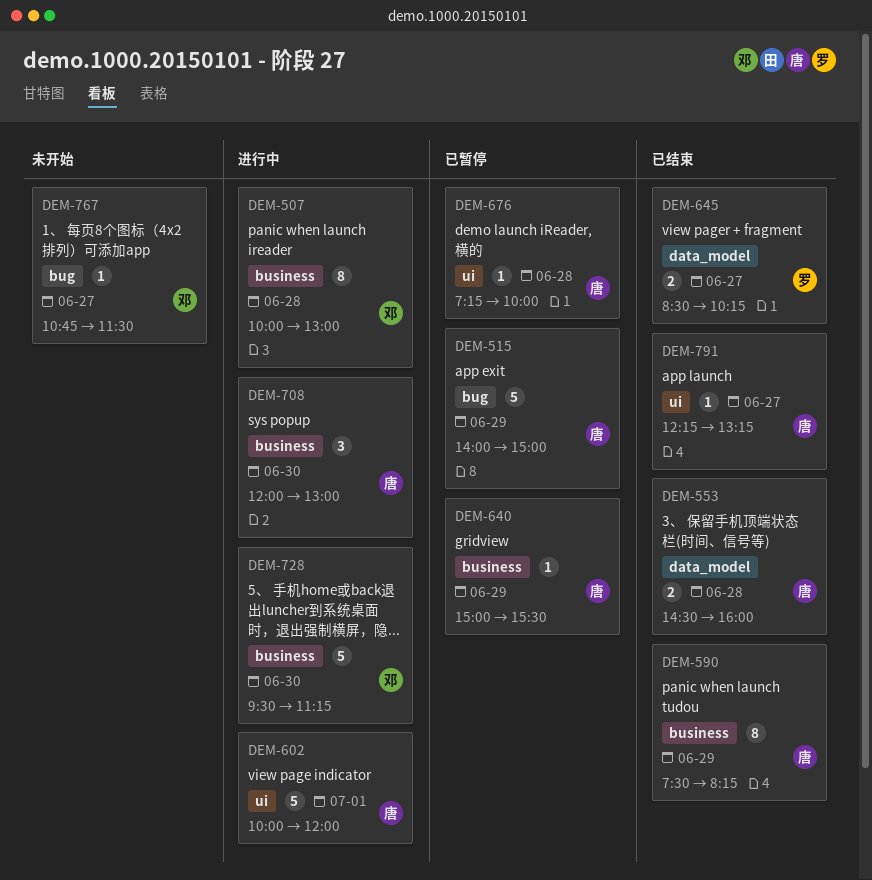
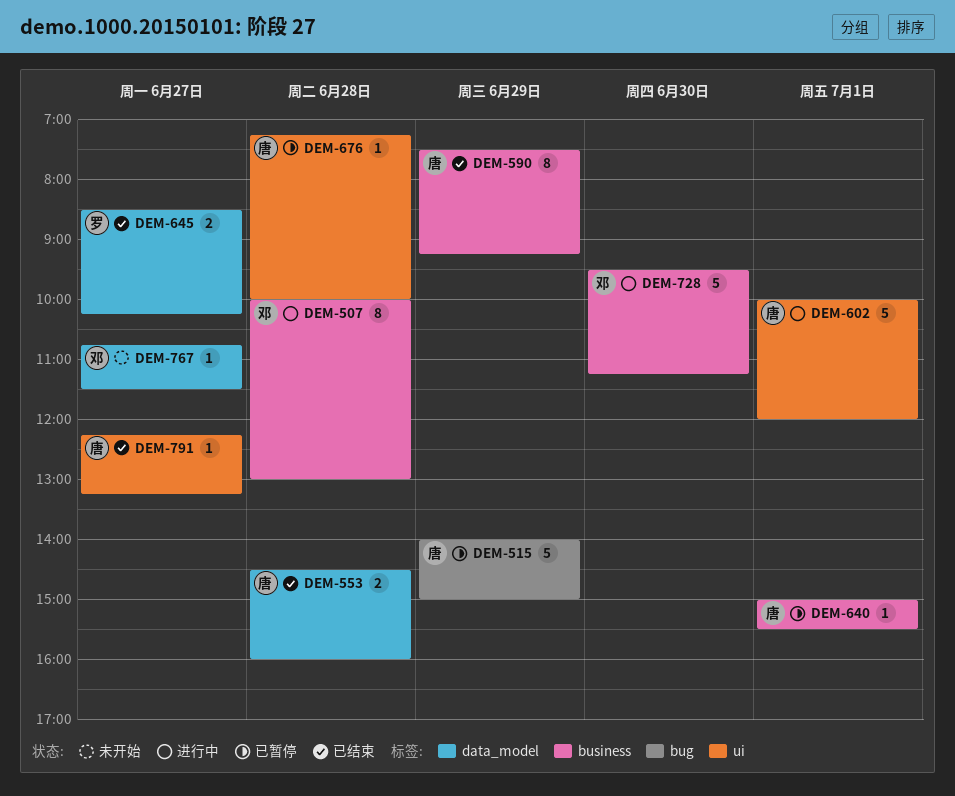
DEM-590, ends: 08:15 -> 09:15
DEM-640, day: Jun 29 -> Jul 1
DEM-708: present -> none
DEM-767, label: bug -> data_model

